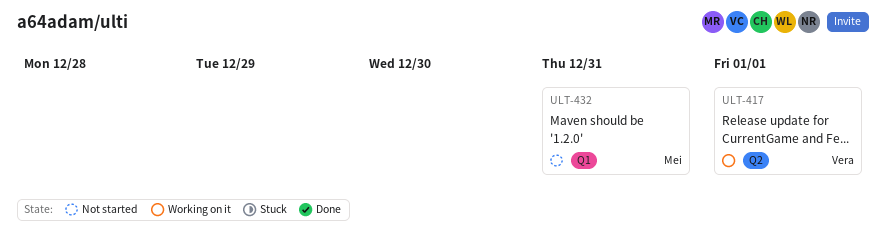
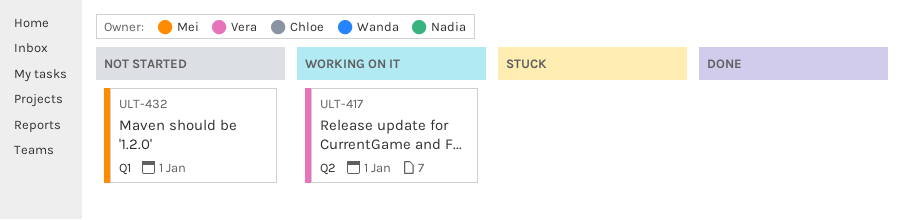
ULT-432, due: Dec 31 -> Jan 1

